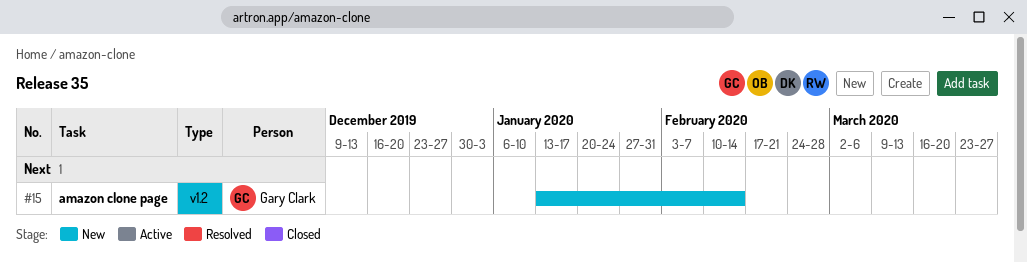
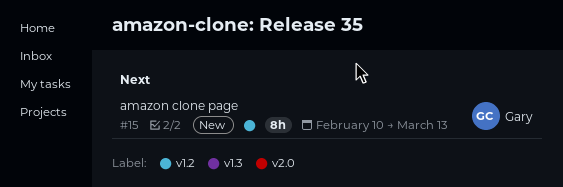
#15, start: Jan 13 -> Feb 10
#15, due: Feb 14 -> Mar 13

